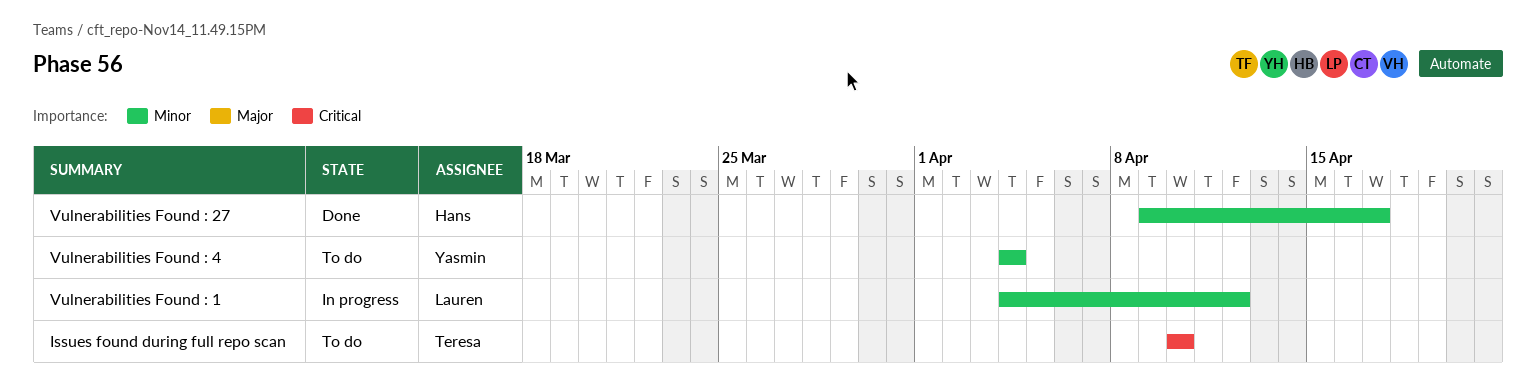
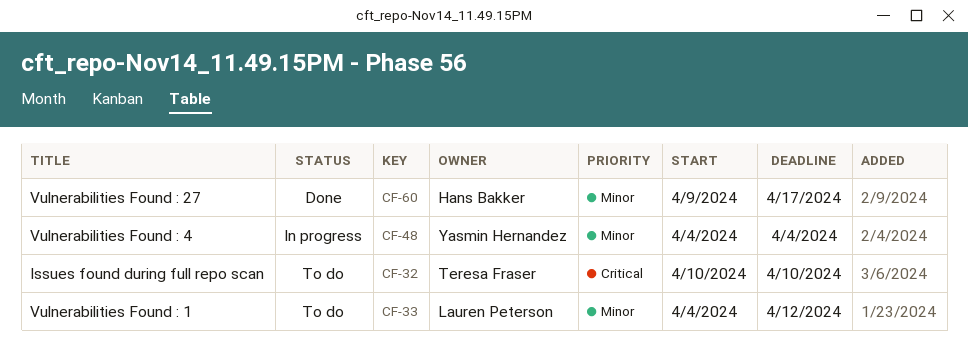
Vulnerabilities Found : 1, status: In progress -> To do
Vulnerabilities Found : 4, status: To do -> In progress

